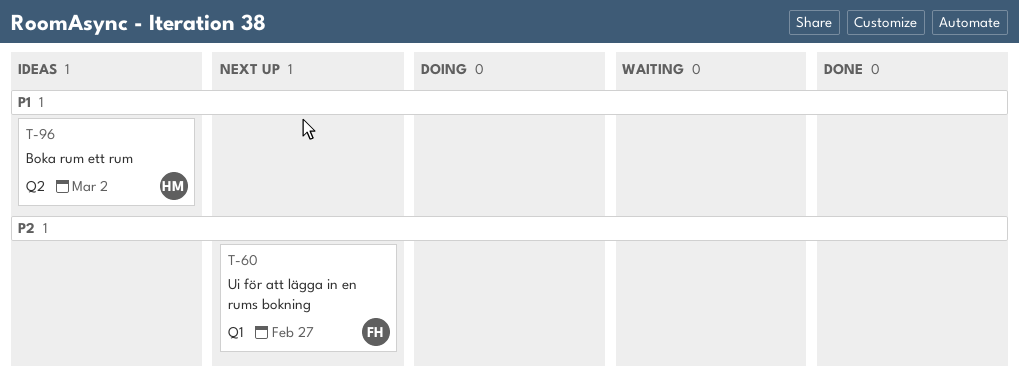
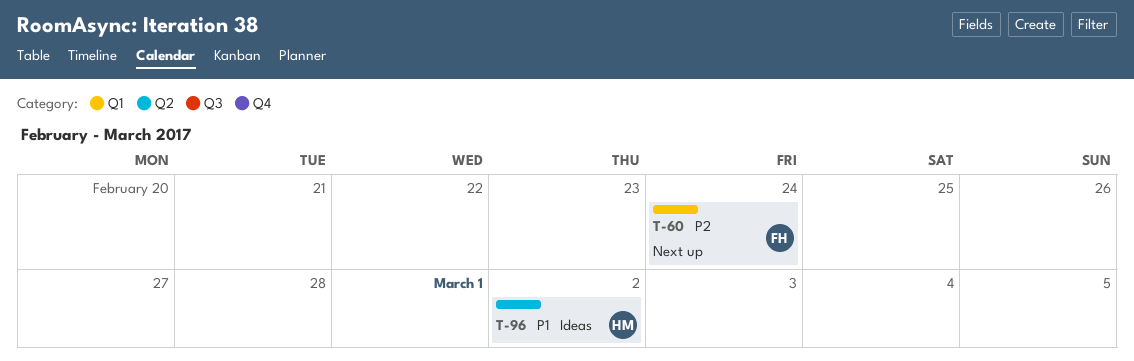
T-60, due: Feb 27 -> Feb 24

